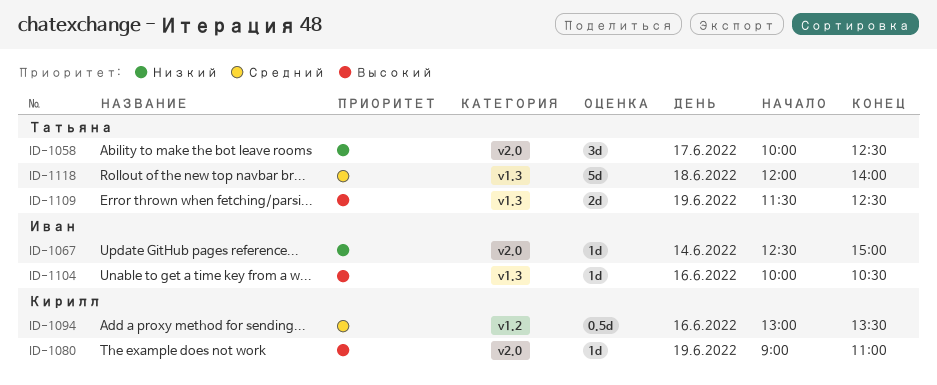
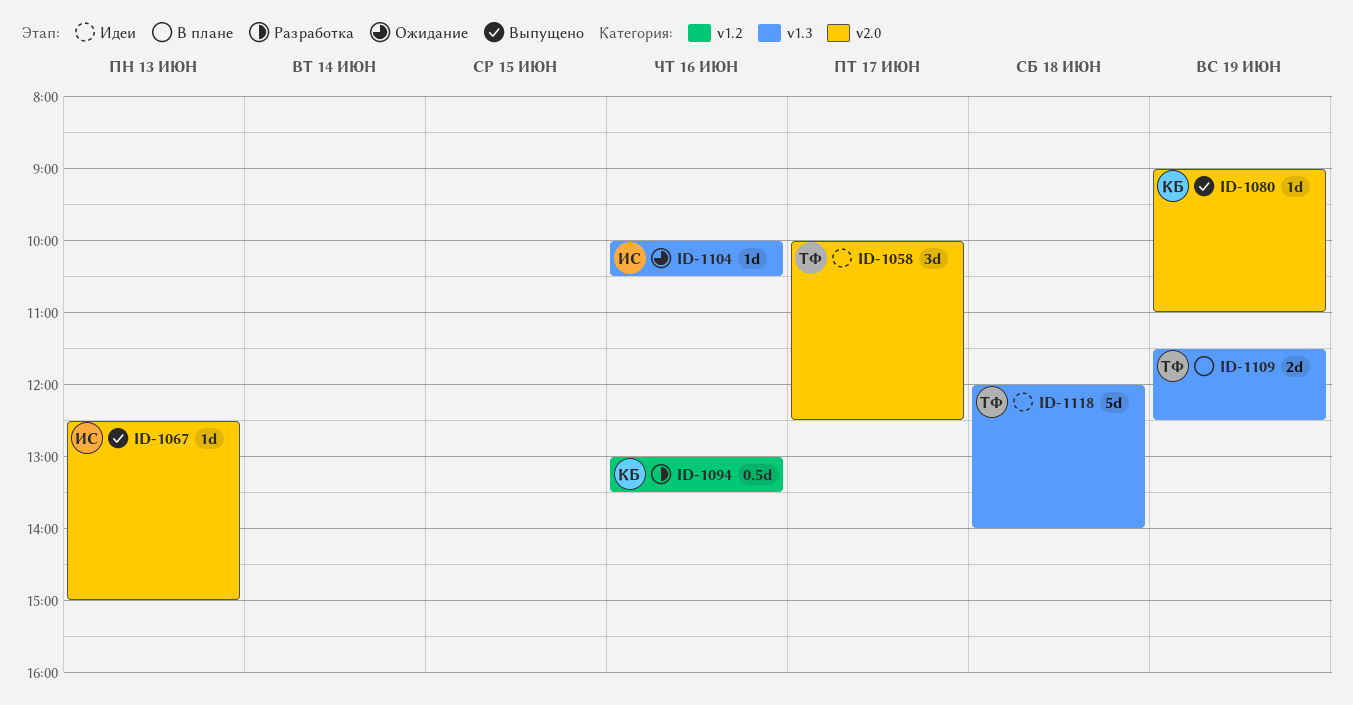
ID-1067, day: Jun 14 -> Jun 13

